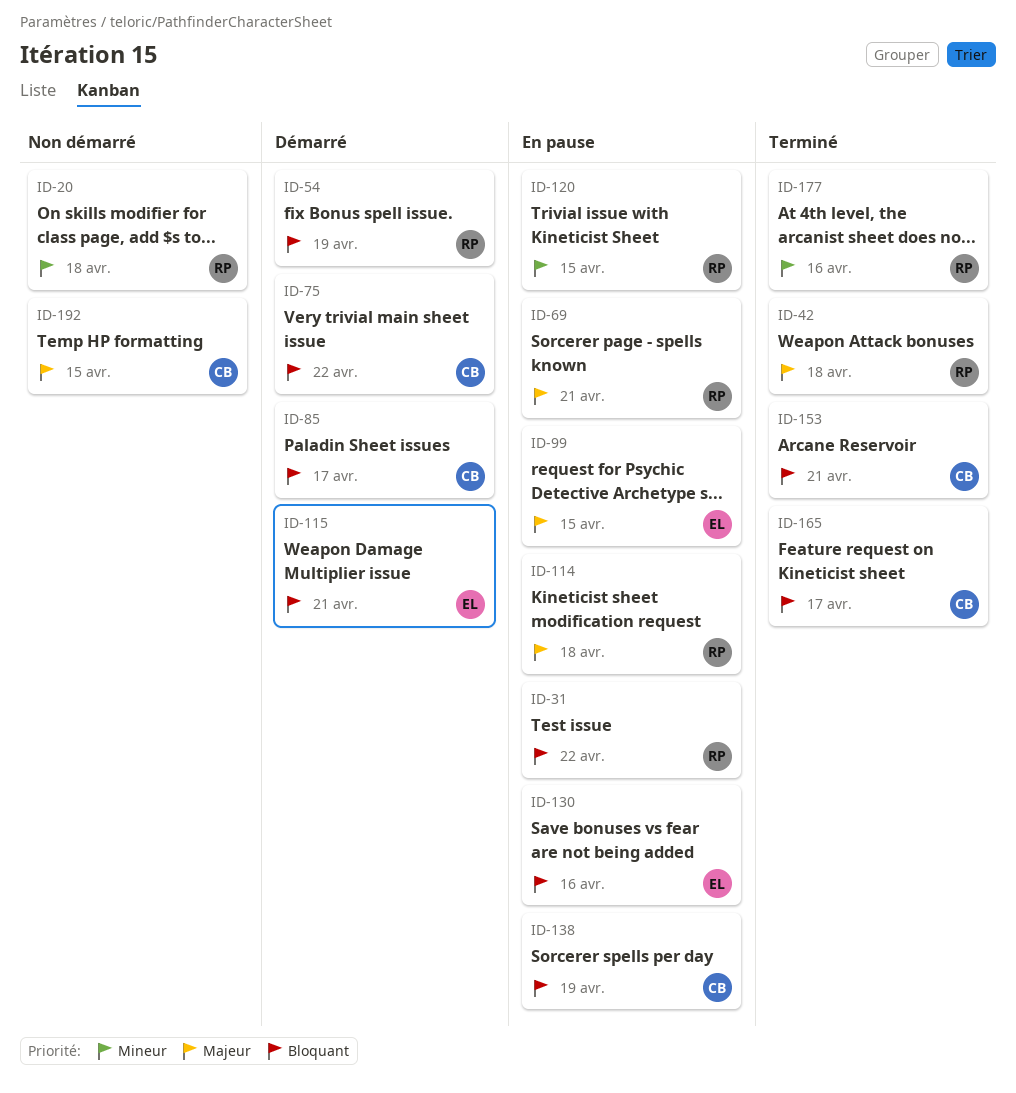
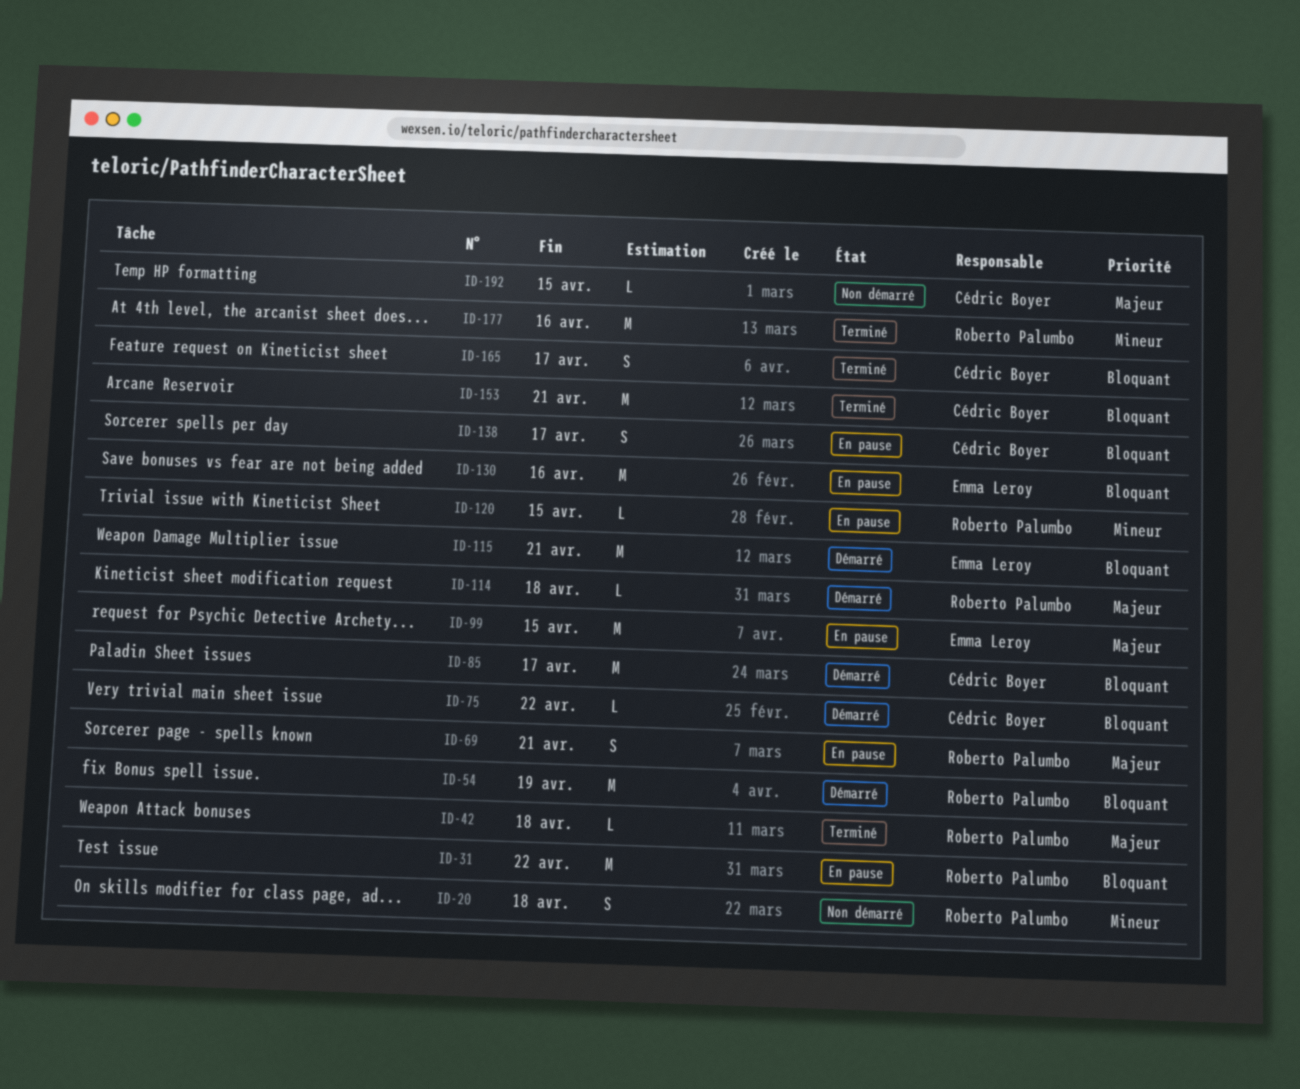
ID-114, status: En pause -> Démarré
ID-138, due: Apr 19 -> Apr 17

